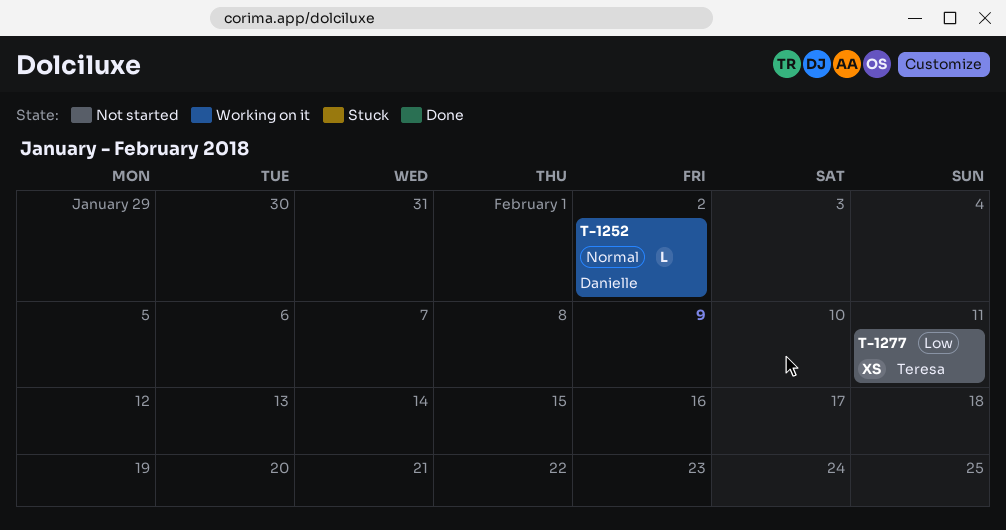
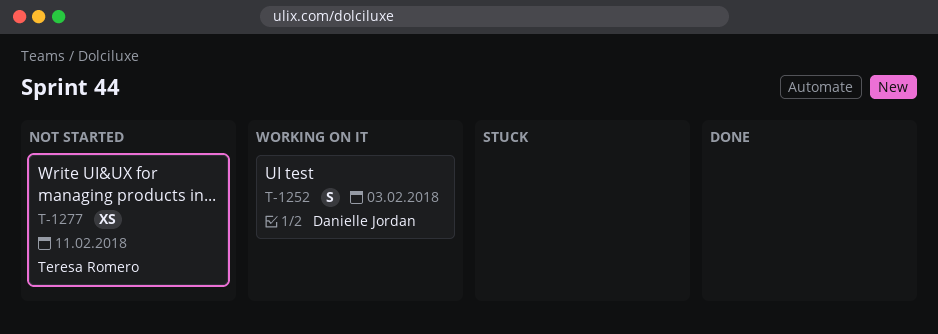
T-1252, estimate: L -> S
T-1252, due: Feb 2 -> Feb 3

